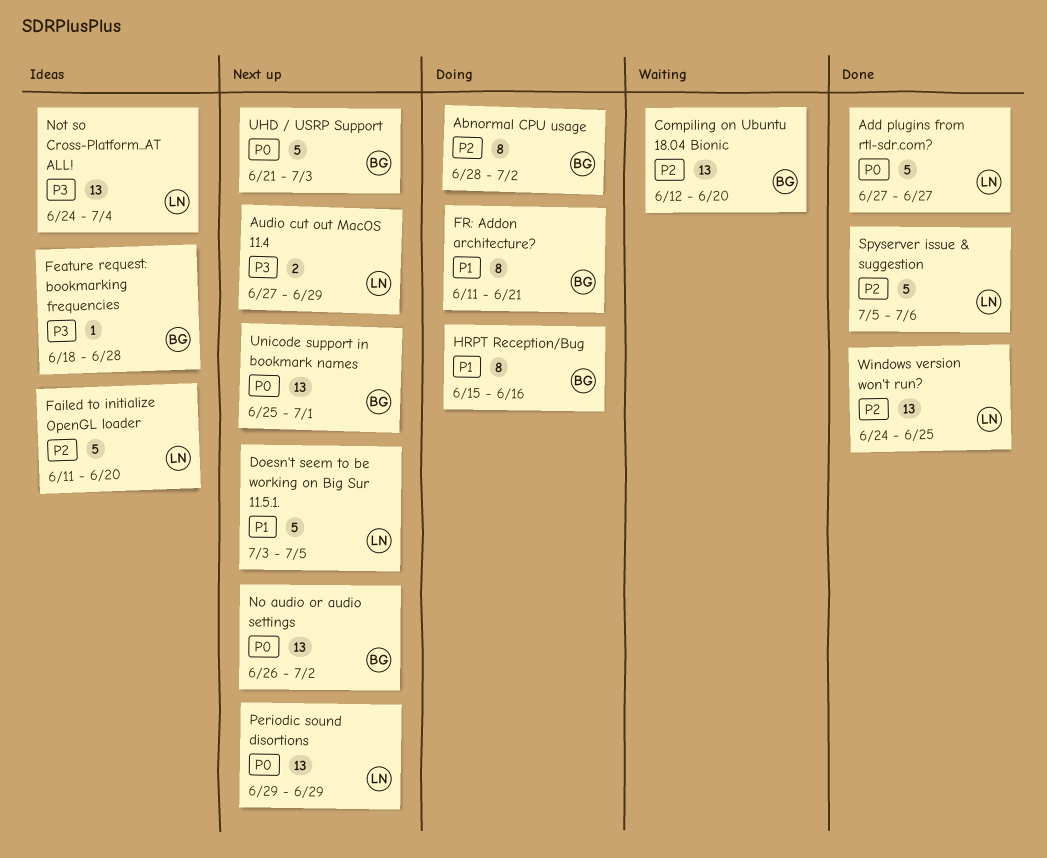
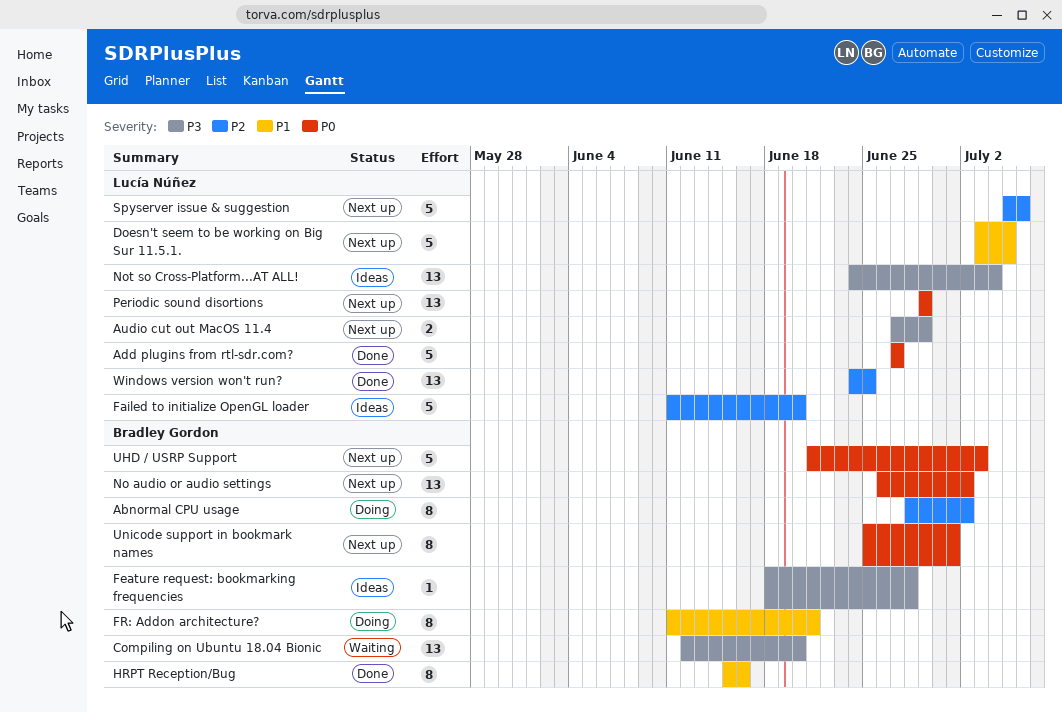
Compiling on Ubuntu 18.04 Bionic, priority: P2 -> P3
HRPT Reception/Bug, status: Doing -> Done
Spyserver issue & suggestion, status: Done -> Next up
Unicode support in bookmark names, estimate: 13 -> 8

